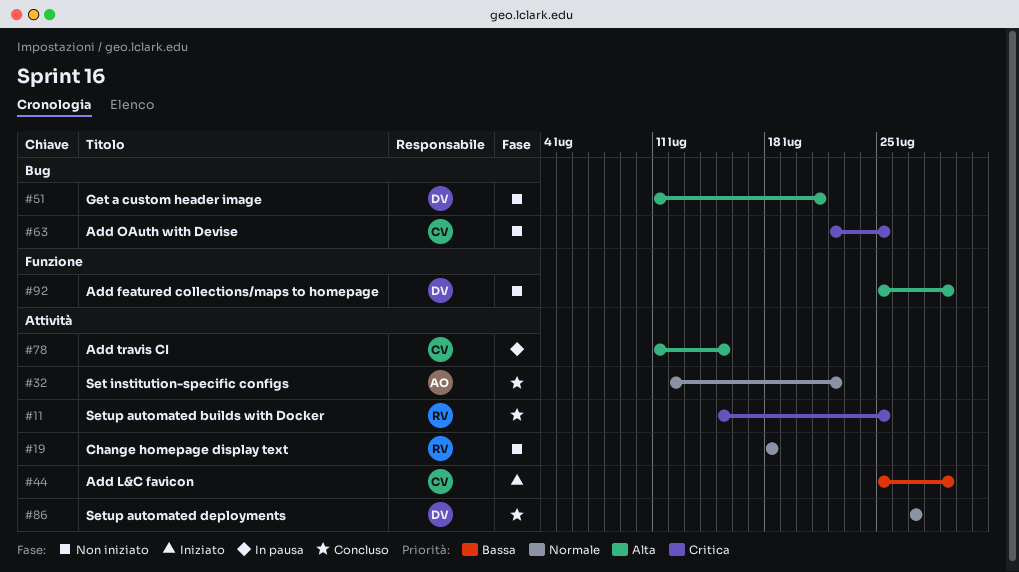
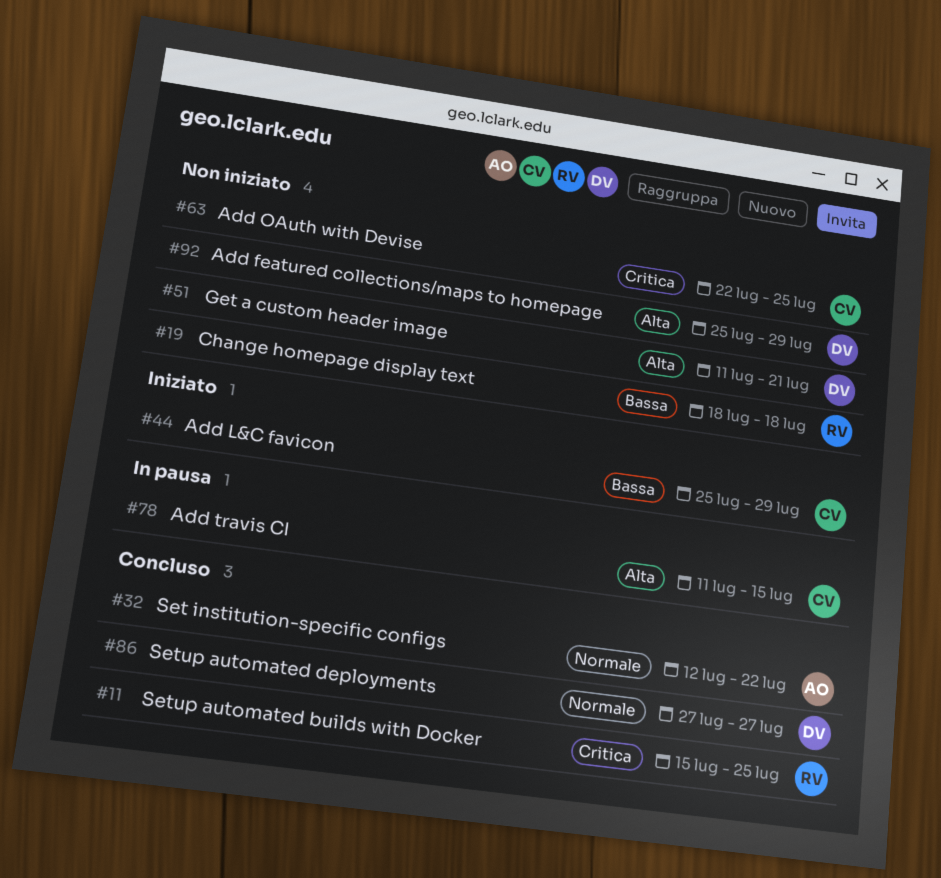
#19, priority: Normale -> Bassa

